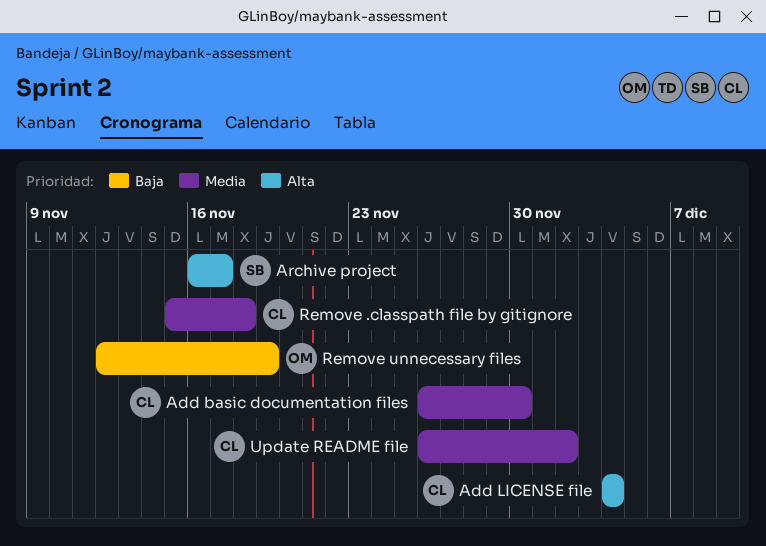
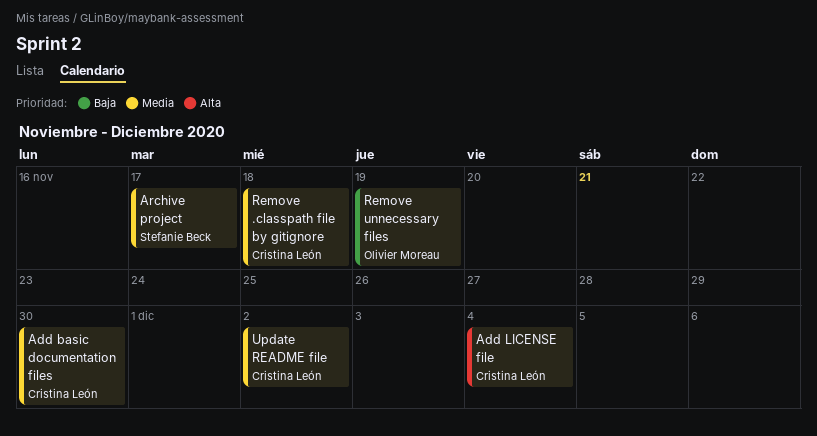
Archive project, priority: Alta -> Media

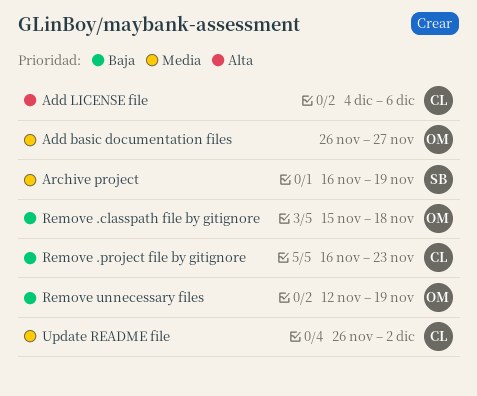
Add basic documentation files, owner: Cristina León -> Olivier Moreau
Add basic documentation files, due: Nov 30 -> Nov 27
Add LICENSE file, due: Dec 4 -> Dec 6
Archive project, due: Nov 17 -> Nov 19
Remove .classpath file by gitignore, owner: Cristina León -> Olivier Moreau
Remove .classpath file by gitignore, priority: Media -> Baja
Remove .project file by gitignore: none -> present

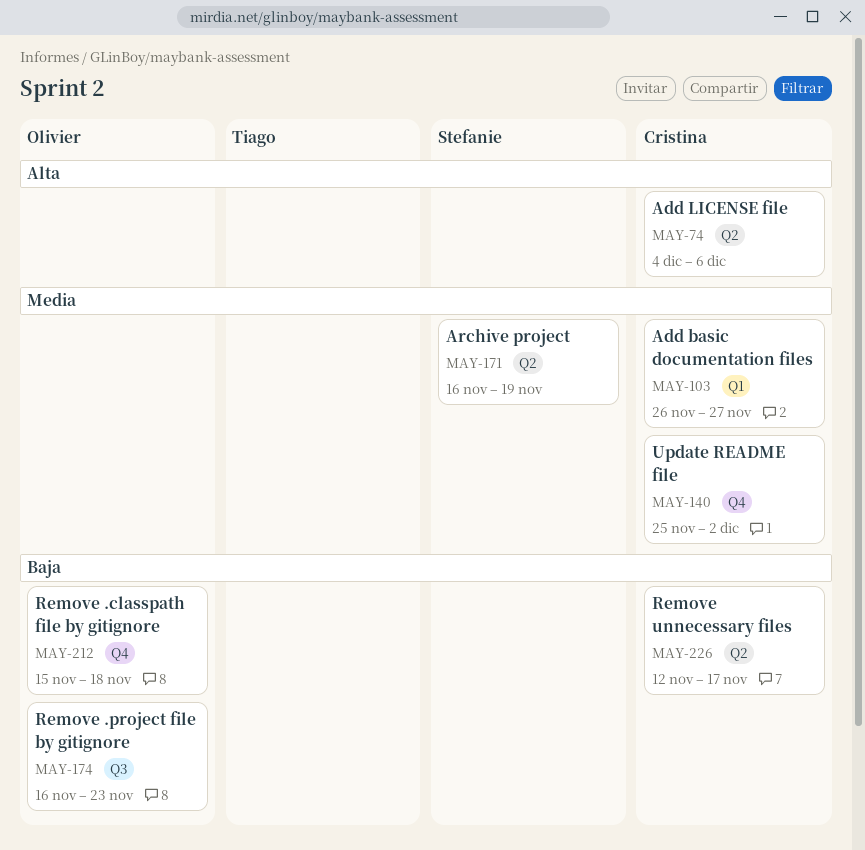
Add basic documentation files, owner: Olivier -> Cristina
Remove .project file by gitignore, owner: Cristina -> Olivier
Remove unnecessary files, owner: Olivier -> Cristina
Remove unnecessary files, due: Nov 19 -> Nov 17
Update README file, start: Nov 26 -> Nov 25

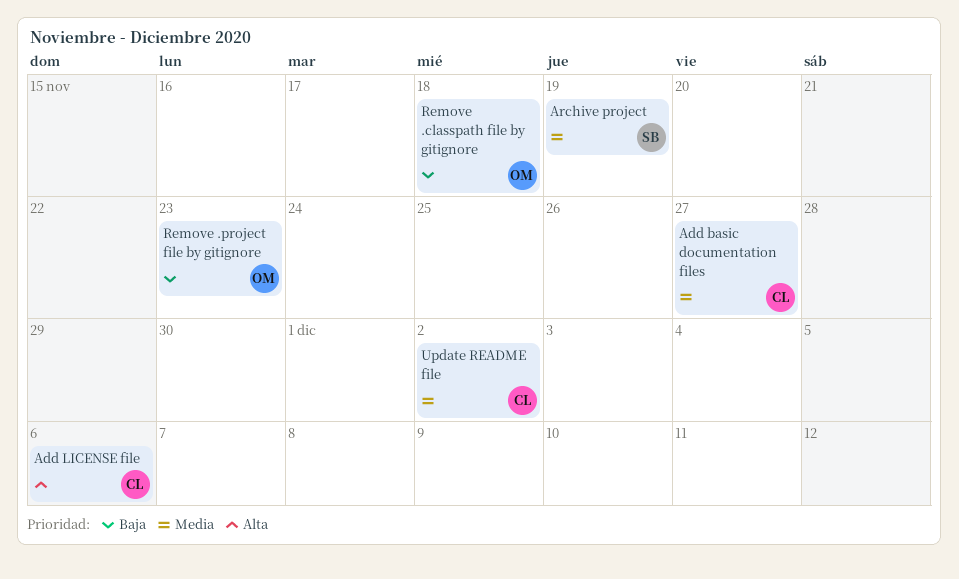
Remove unnecessary files: present -> none

